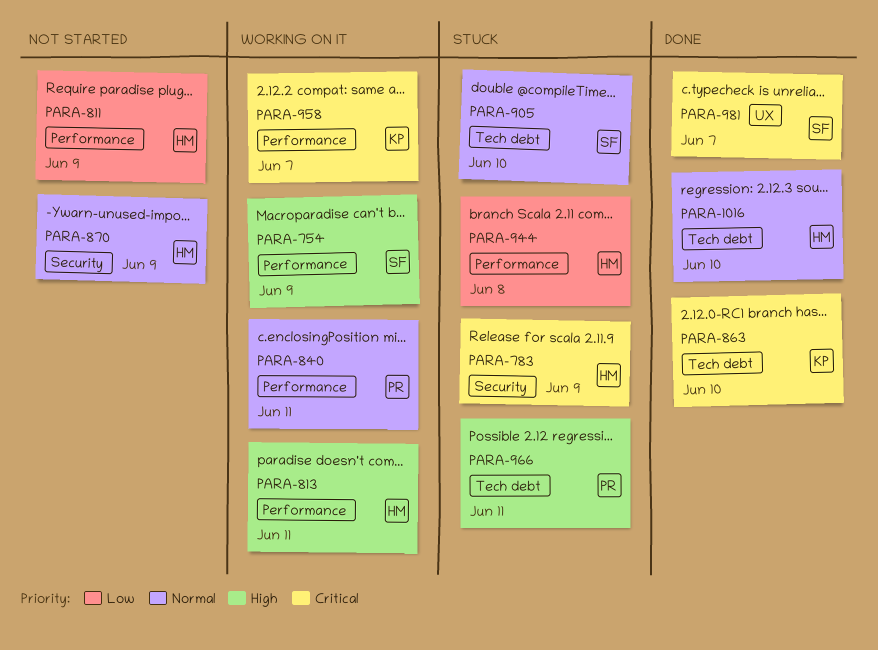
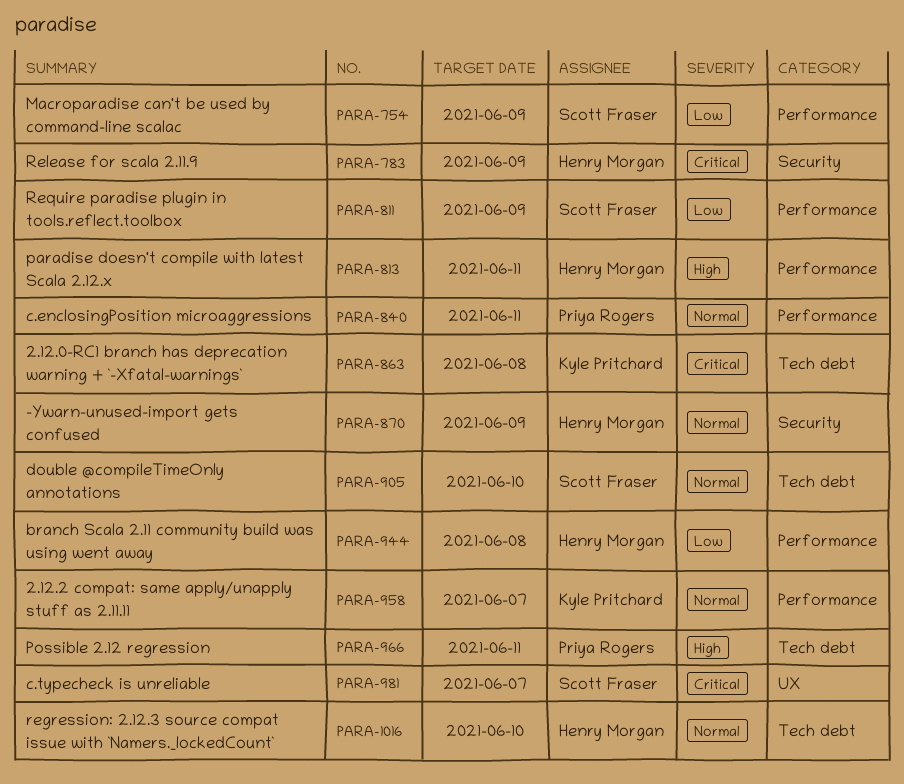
PARA-754, priority: High -> Low
PARA-811, owner: Henry Morgan -> Scott Fraser
PARA-863, due: Jun 10 -> Jun 8
PARA-958, priority: Critical -> Normal

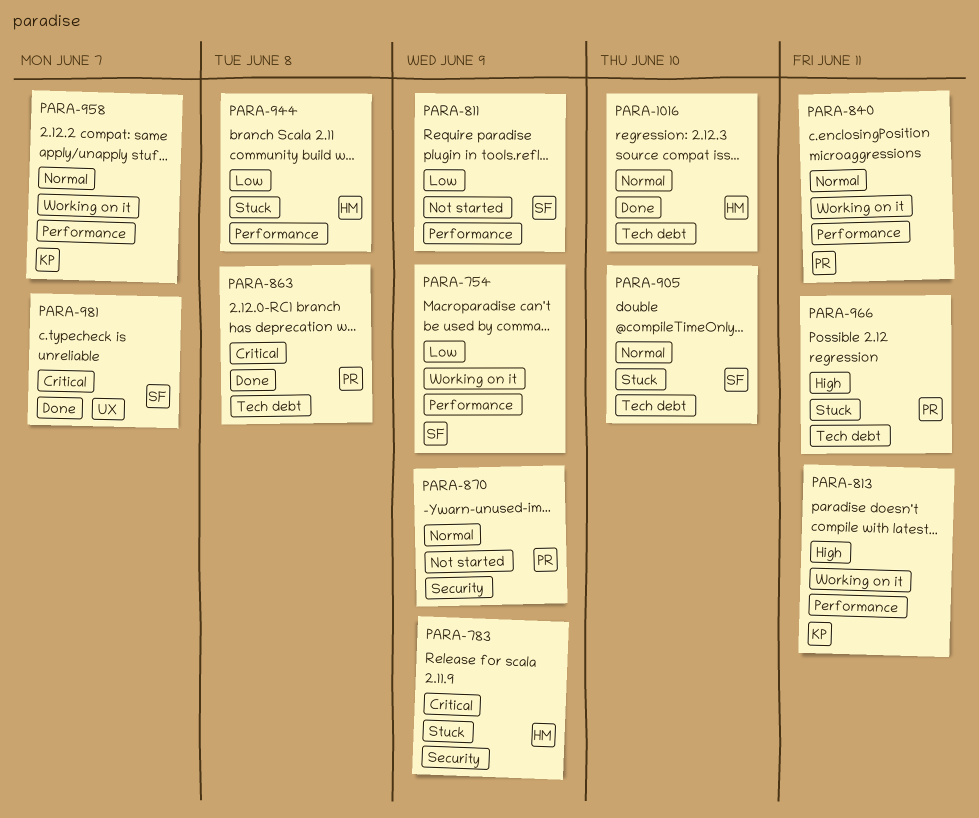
PARA-813, owner: Henry Morgan -> Kyle Pritchard
PARA-863, owner: Kyle Pritchard -> Priya Rogers
PARA-870, owner: Henry Morgan -> Priya Rogers

